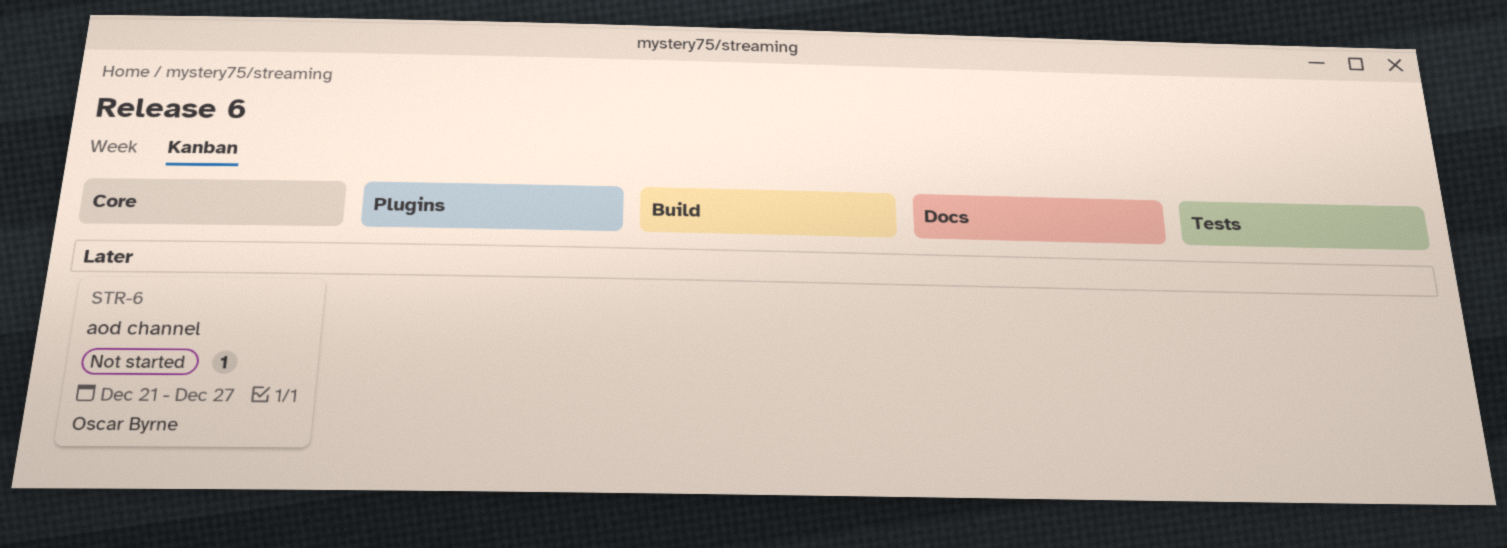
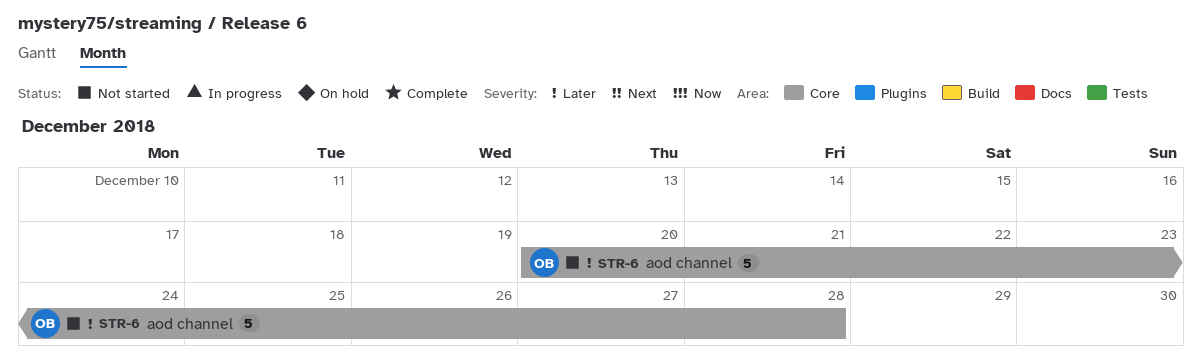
STR-6, estimate: 1 -> 5
STR-6, start: Dec 21 -> Dec 20
STR-6, due: Dec 27 -> Dec 28

